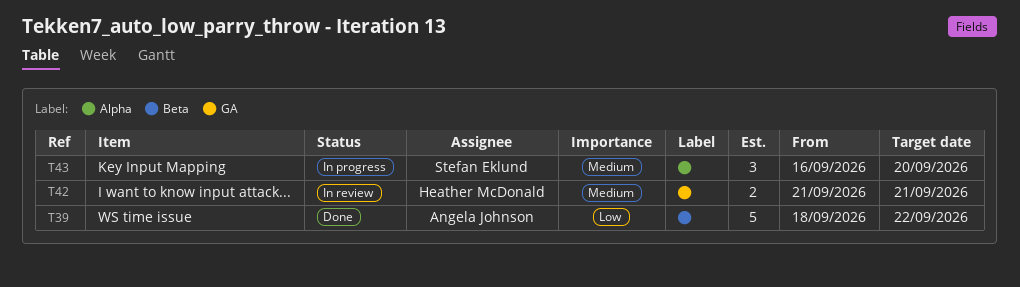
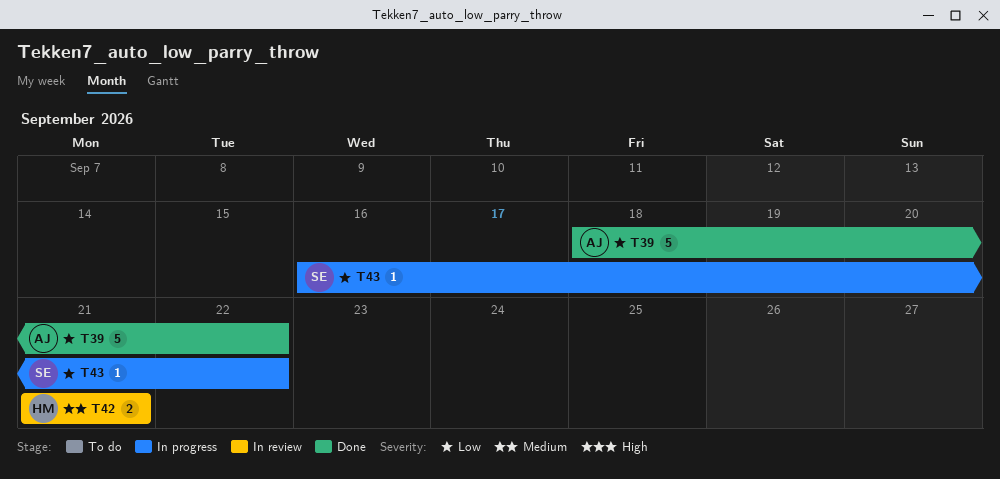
T43, priority: Medium -> Low
T43, estimate: 3 -> 1
T43, due: Sep 20 -> Sep 22

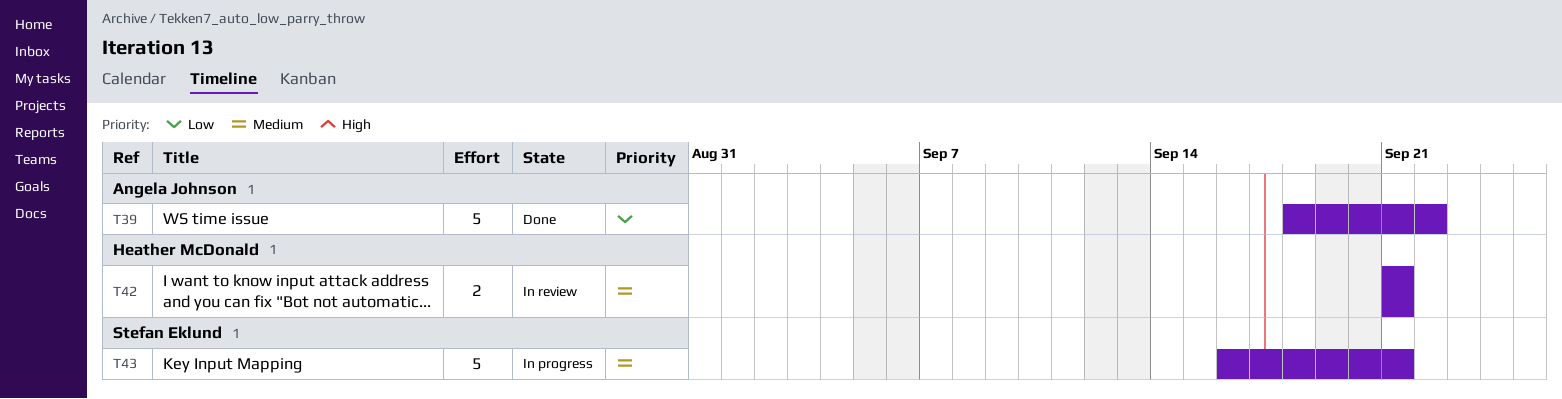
T43, priority: Low -> Medium
T43, estimate: 1 -> 5
T43, due: Sep 22 -> Sep 21

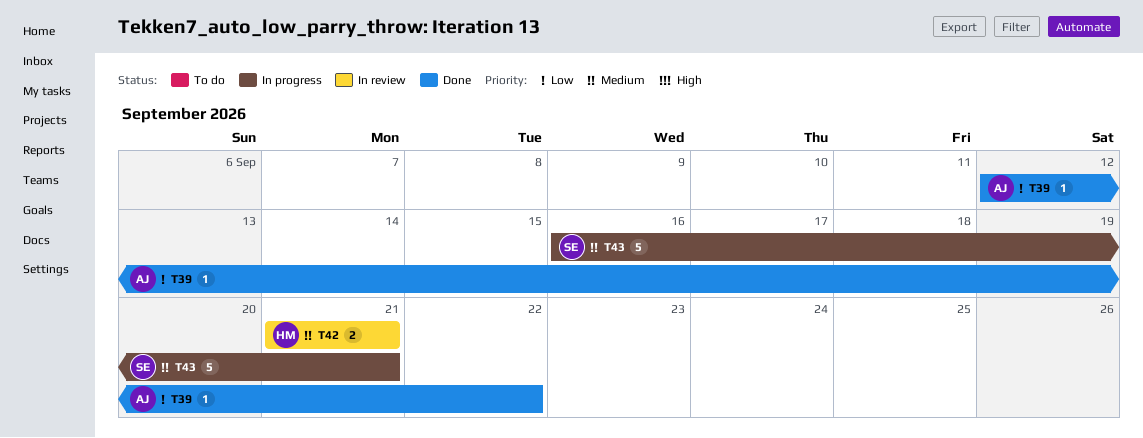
T39, estimate: 5 -> 1
T39, start: Sep 18 -> Sep 12

